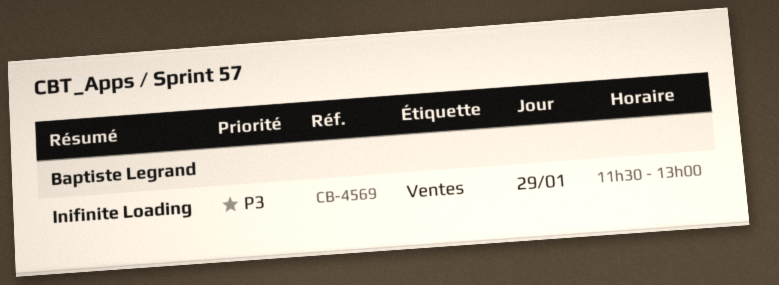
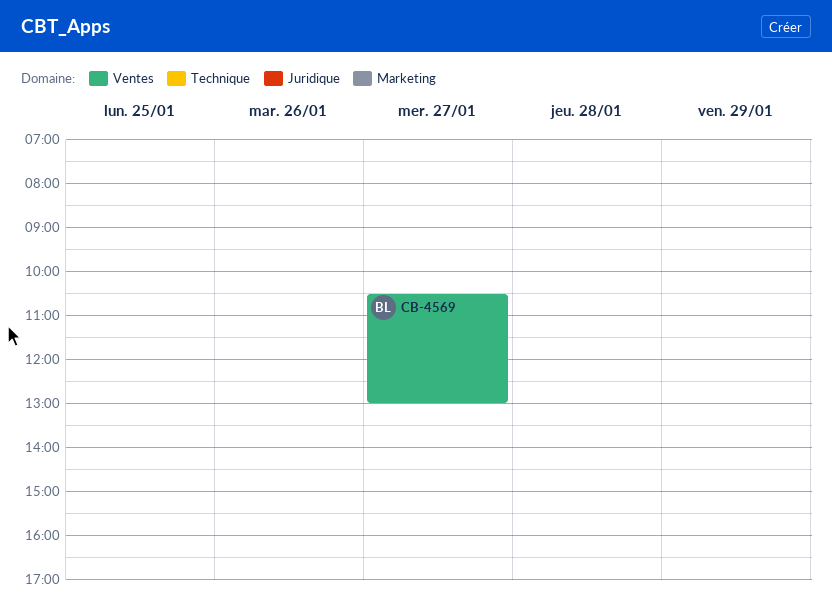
CB-4569, day: Jan 29 -> Jan 27
CB-4569, begins: 11:30 -> 10:30

